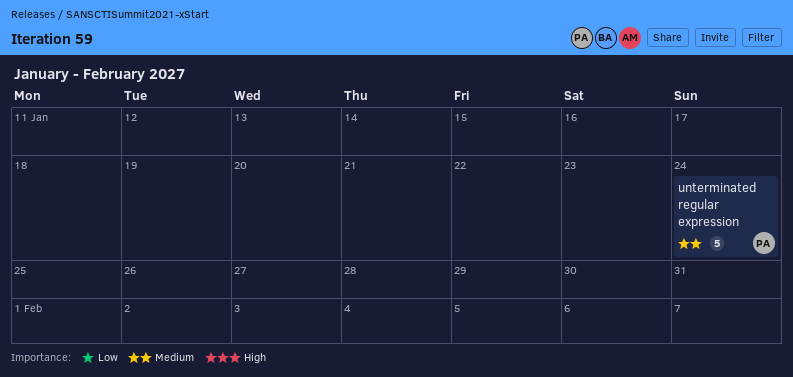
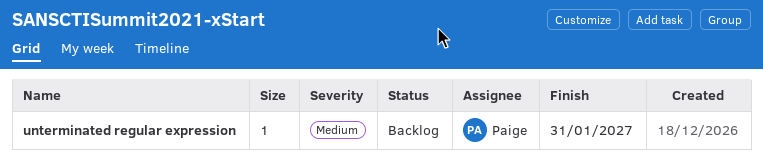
unterminated regular expression, estimate: 5 -> 1
unterminated regular expression, due: Jan 24 -> Jan 31

